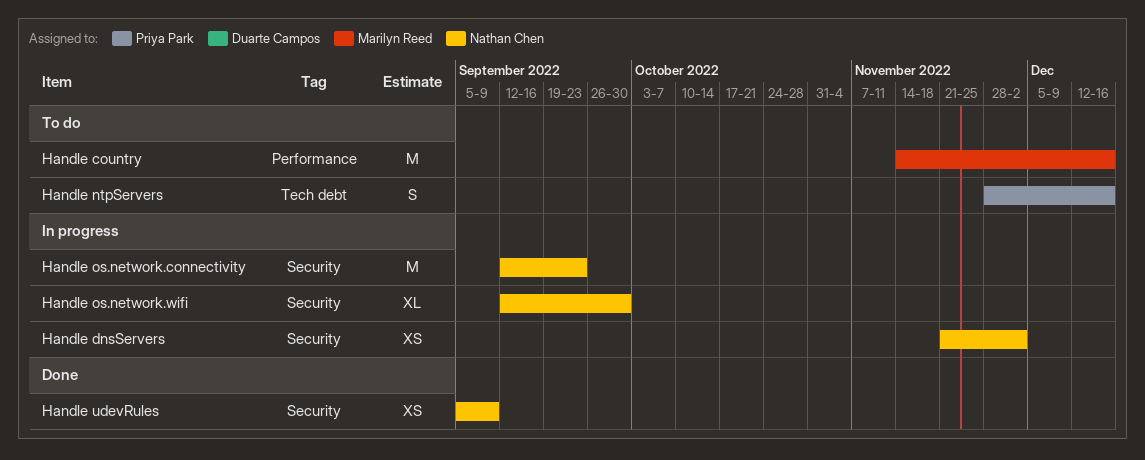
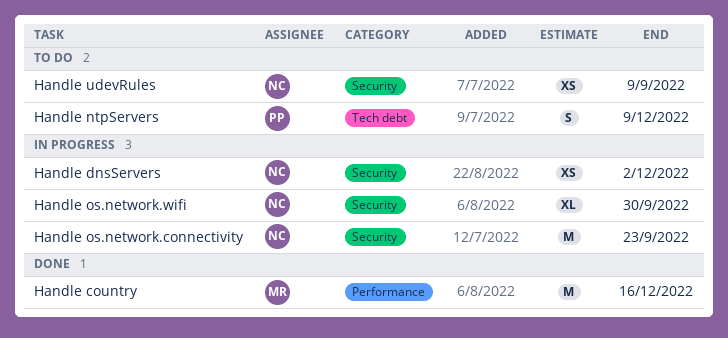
Handle country, status: To do -> Done
Handle ntpServers, due: Dec 16 -> Dec 9
Handle udevRules, status: Done -> To do

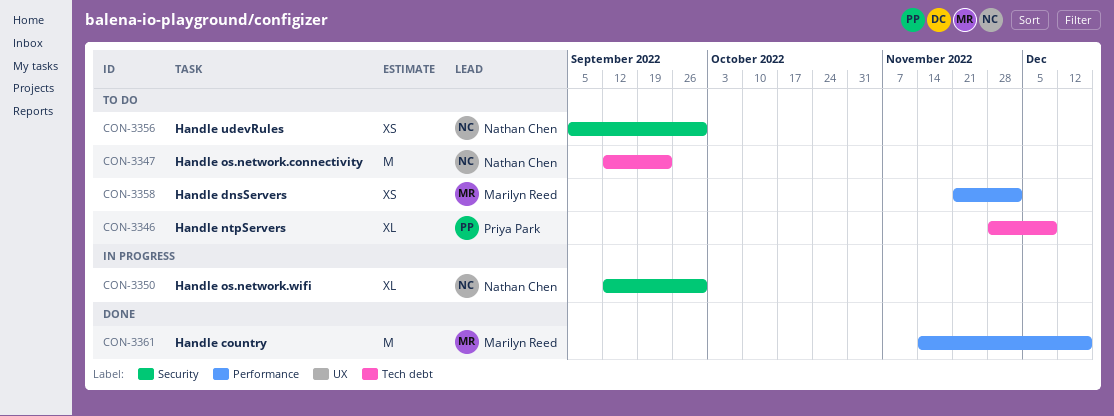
Handle dnsServers, status: In progress -> To do
Handle dnsServers, owner: Nathan Chen -> Marilyn Reed
Handle dnsServers, label: Security -> Performance
Handle ntpServers, estimate: S -> XL
Handle os.network.connectivity, status: In progress -> To do
Handle os.network.connectivity, label: Security -> Tech debt
Handle udevRules, due: Sep 9 -> Sep 30

